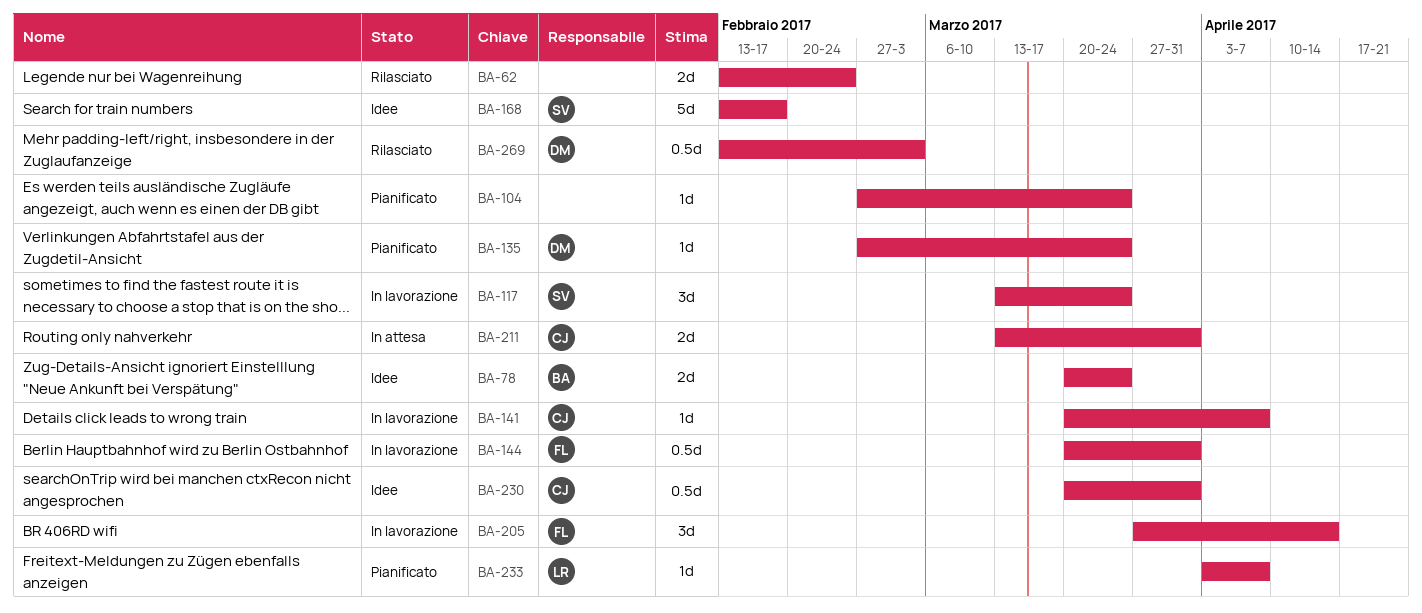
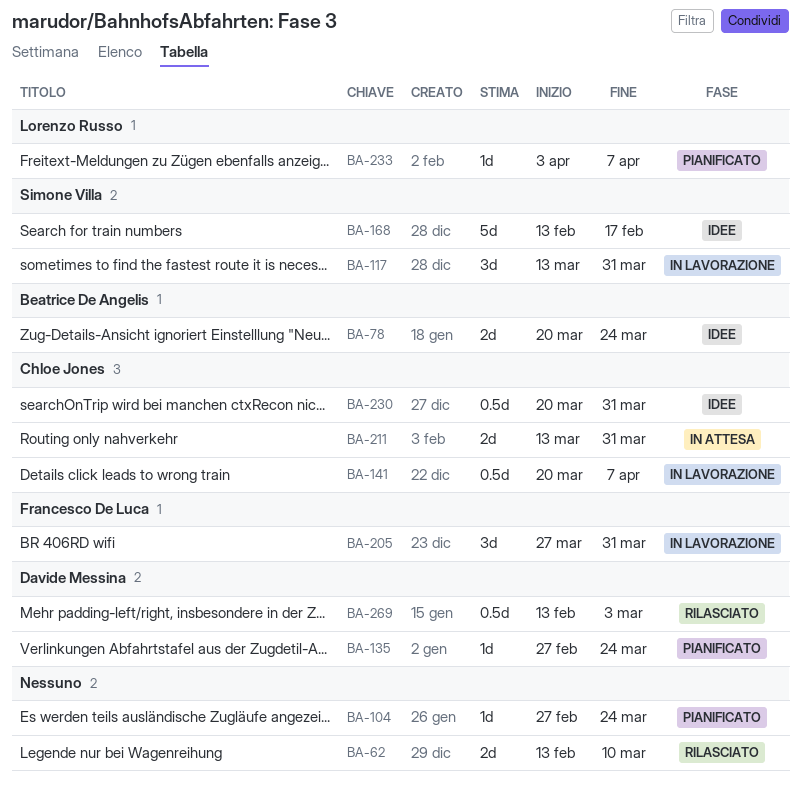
BA-62, due: Feb 24 -> Mar 10
BA-117, due: Mar 24 -> Mar 31
BA-141, estimate: 1d -> 0.5d
BA-144: present -> none
BA-205, due: Apr 14 -> Mar 31

